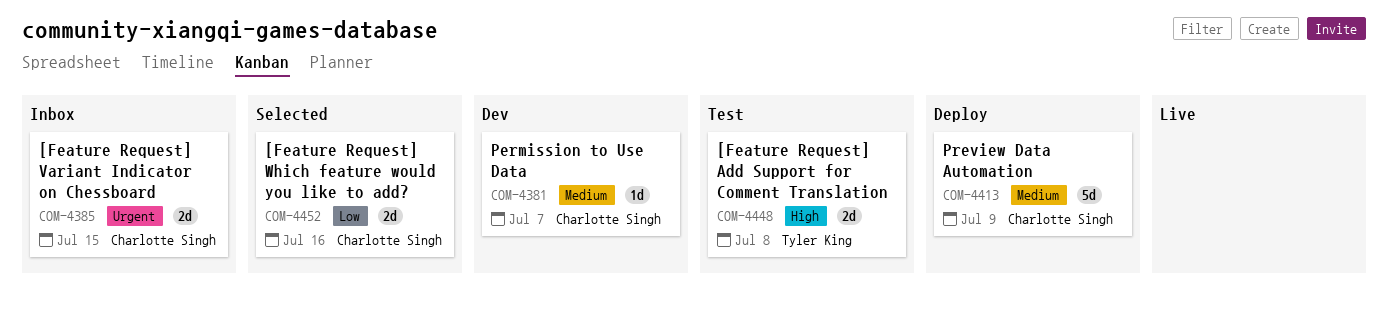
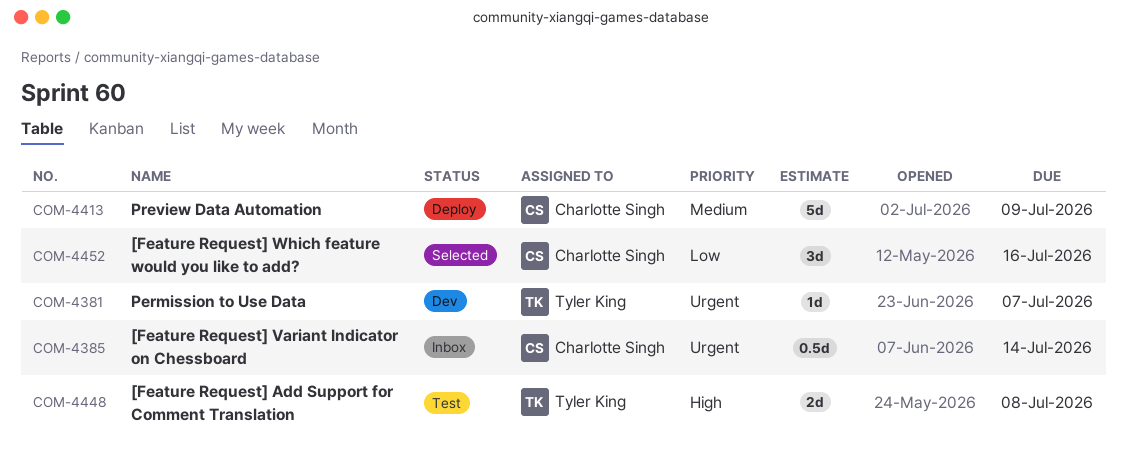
COM-4381, owner: Charlotte Singh -> Tyler King
COM-4381, priority: Medium -> Urgent
COM-4385, estimate: 2d -> 0.5d
COM-4385, due: Jul 15 -> Jul 14
COM-4452, estimate: 2d -> 3d

